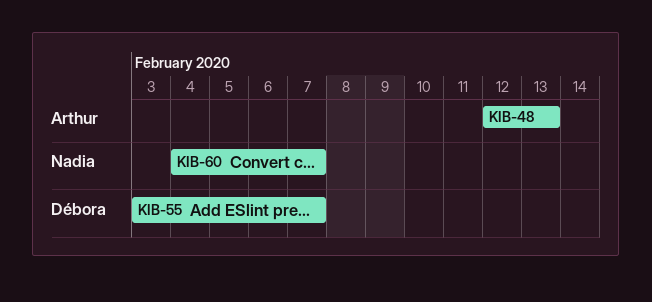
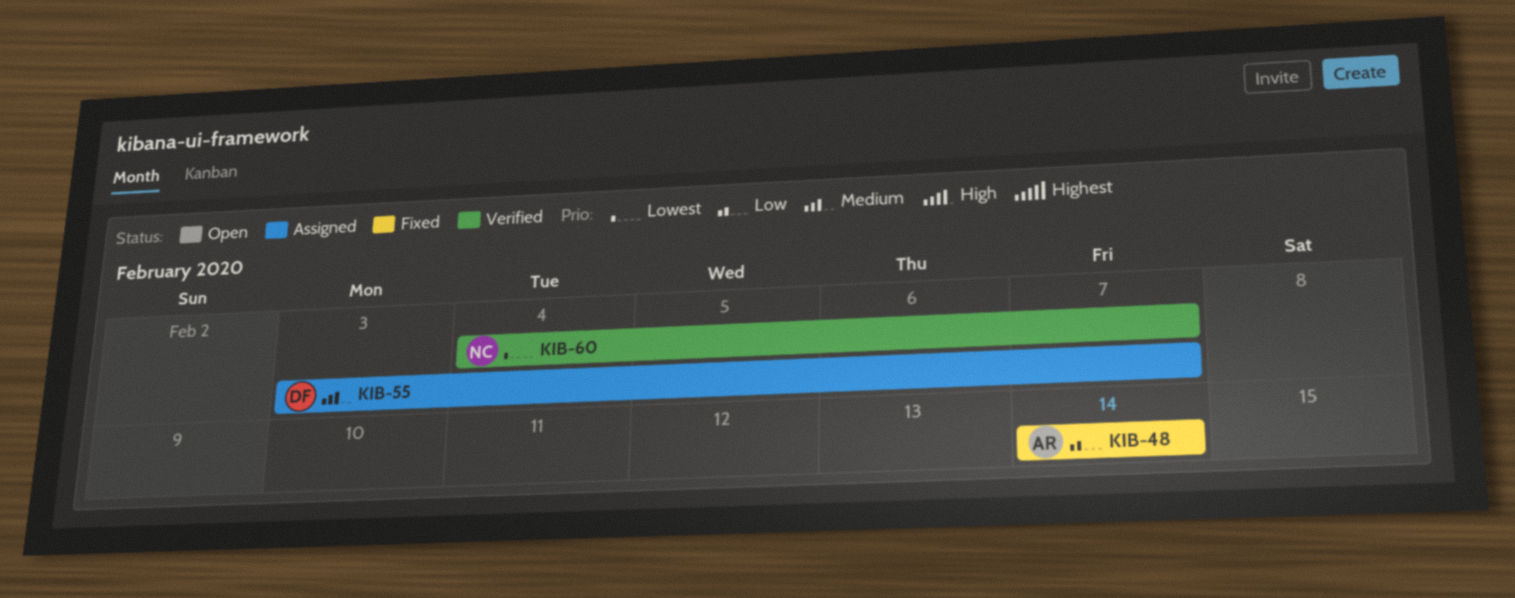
KIB-48, start: Feb 12 -> Feb 14
KIB-48, due: Feb 13 -> Feb 14

